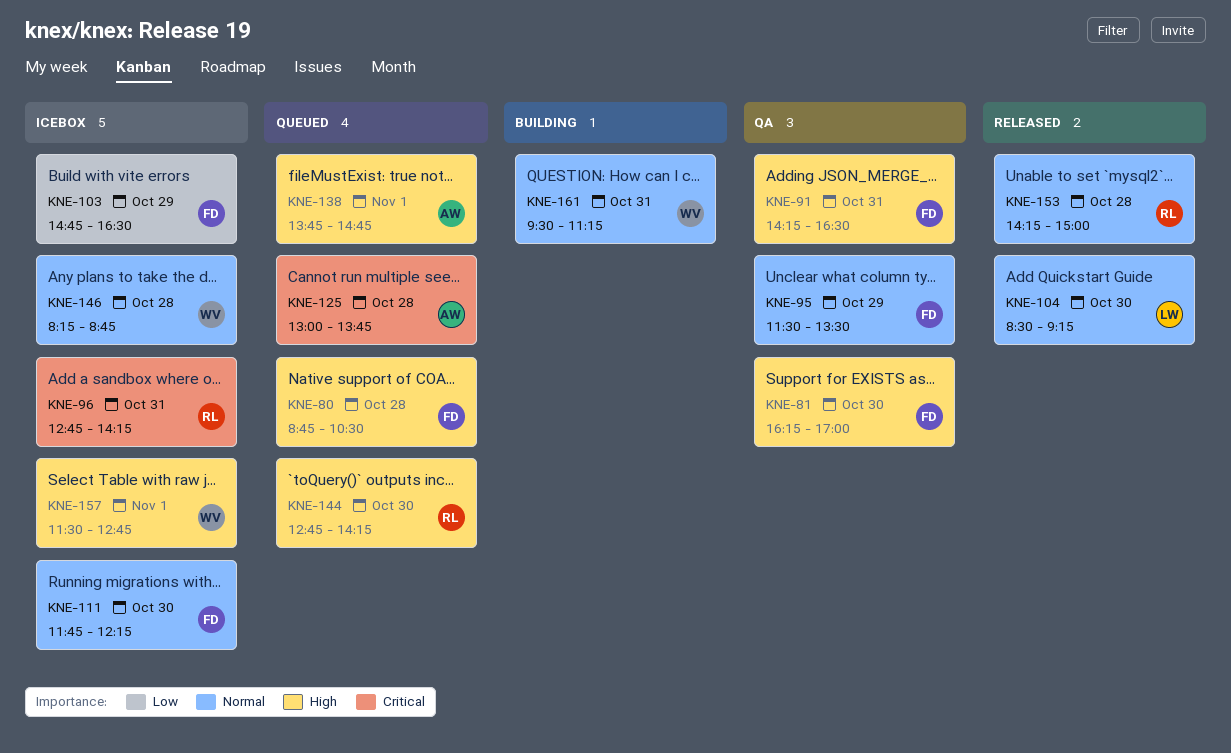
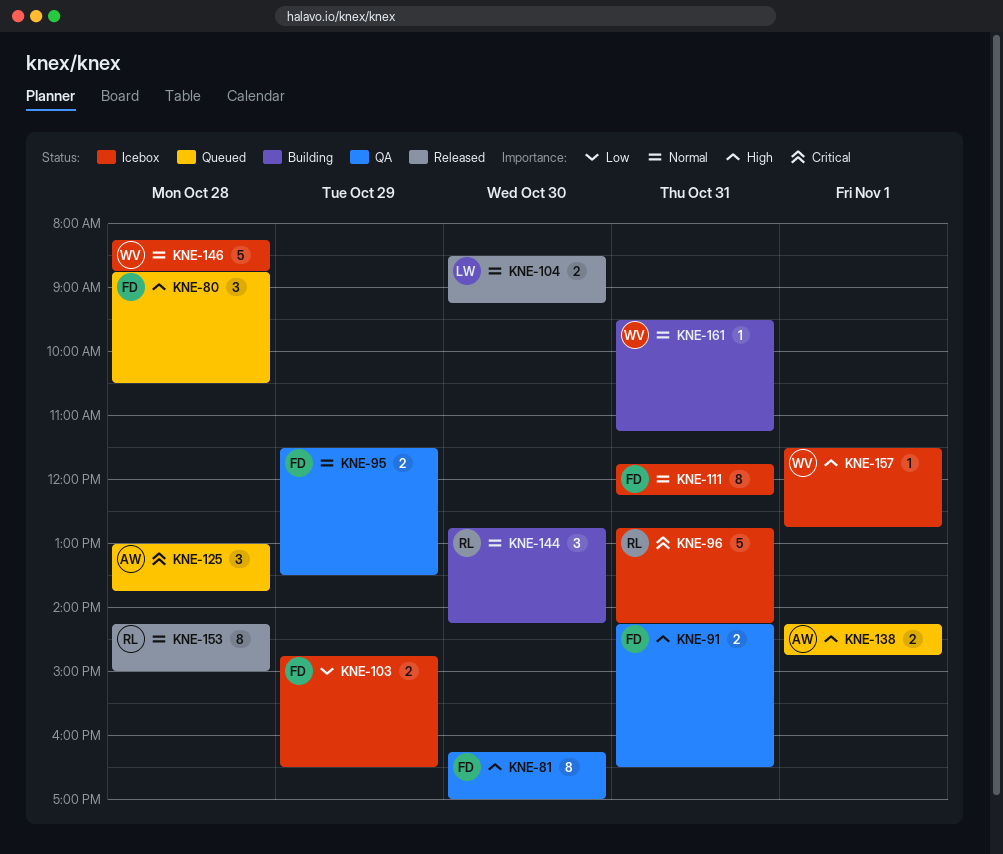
KNE-111, day: Oct 30 -> Oct 31
KNE-138, begins: 13:45 -> 14:15
KNE-144, status: Queued -> Building
KNE-144, priority: High -> Normal

